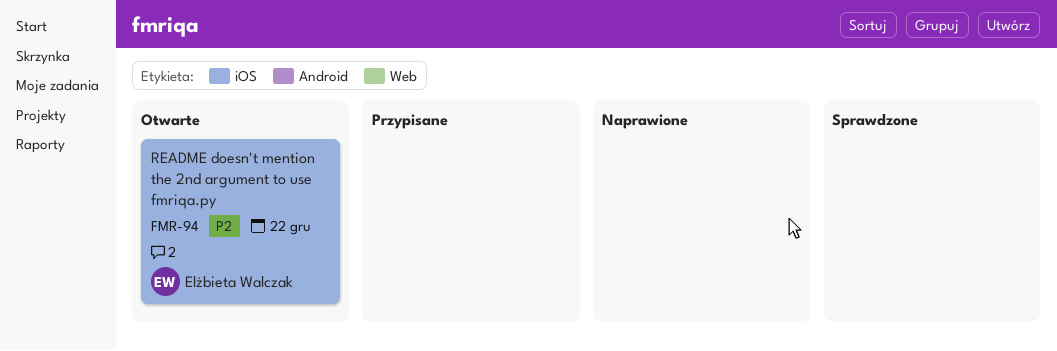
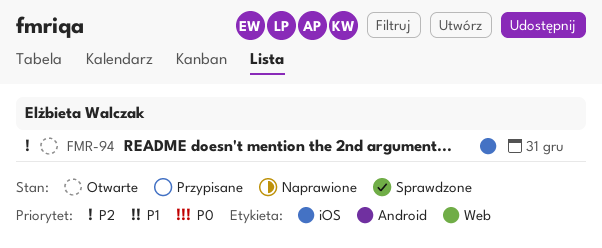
FMR-94, due: Dec 22 -> Dec 31

